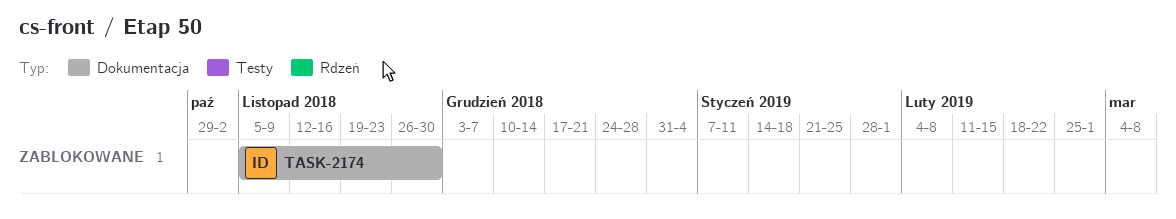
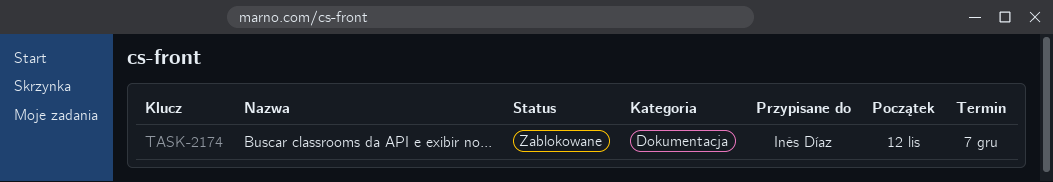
TASK-2174, start: Nov 5 -> Nov 12
TASK-2174, due: Nov 30 -> Dec 7

